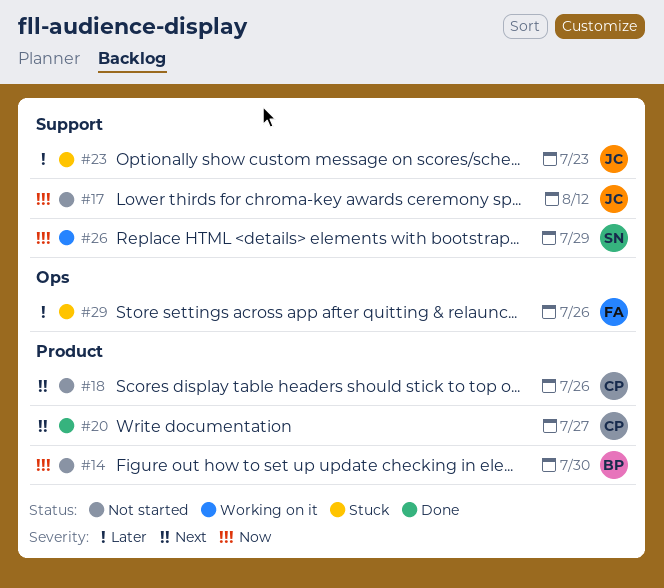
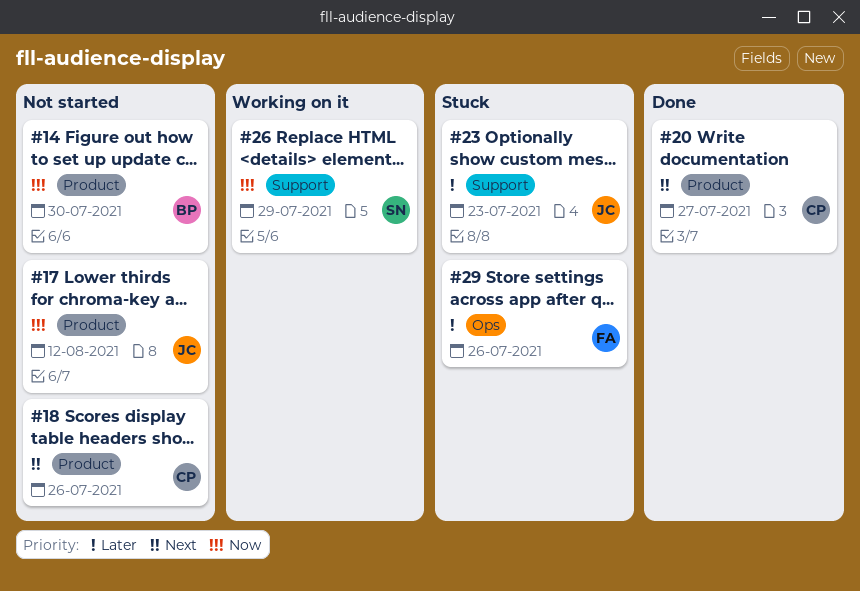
#17, label: Support -> Product

